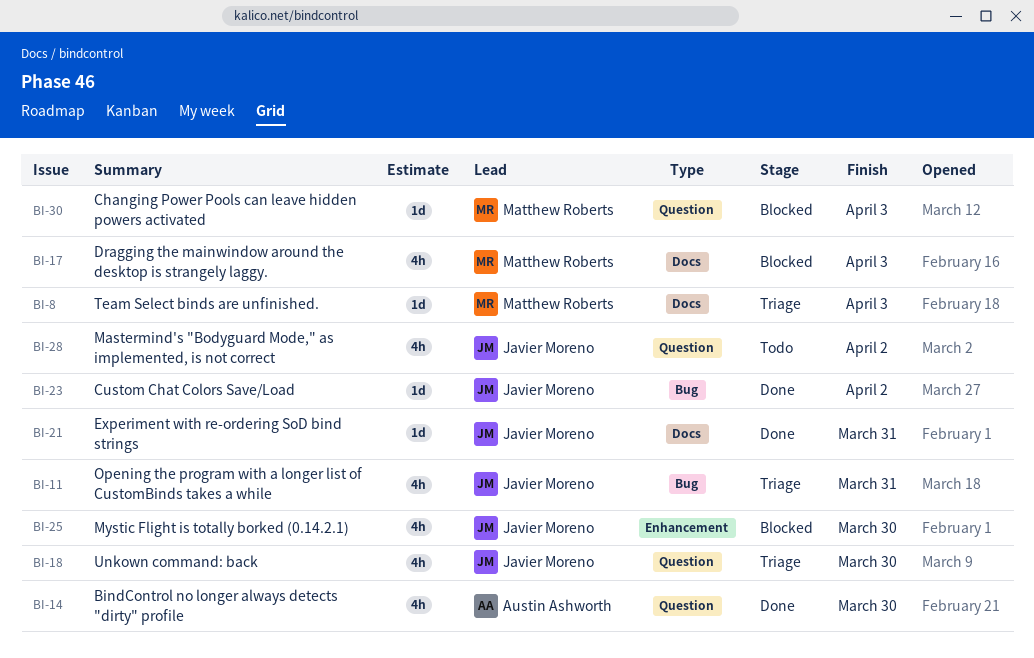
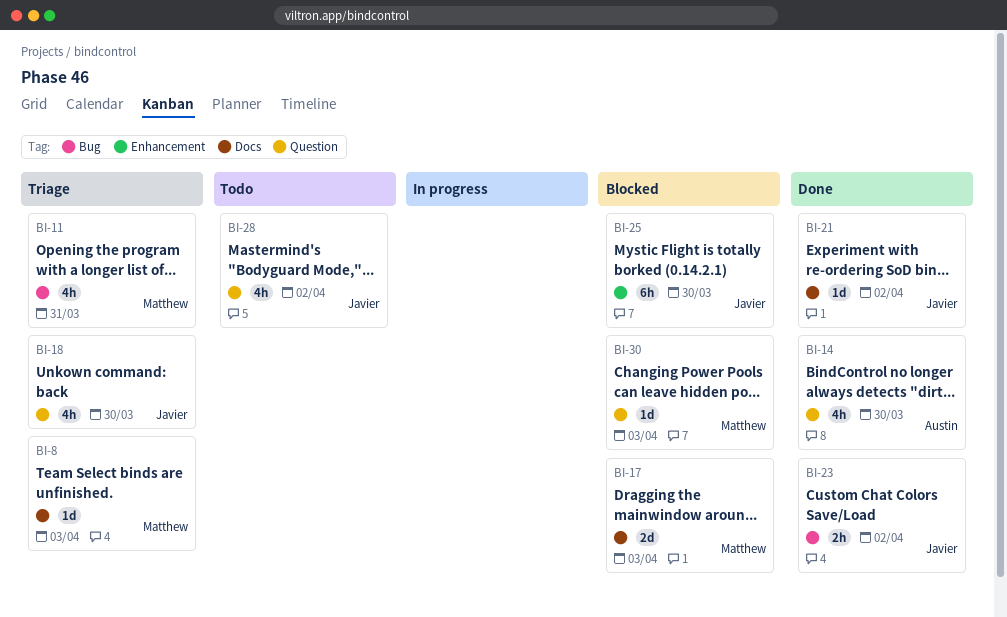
BI-11, owner: Javier Moreno -> Matthew Roberts
BI-17, estimate: 4h -> 2d
BI-21, due: Mar 31 -> Apr 2
BI-23, estimate: 1d -> 2h
BI-25, estimate: 4h -> 6h

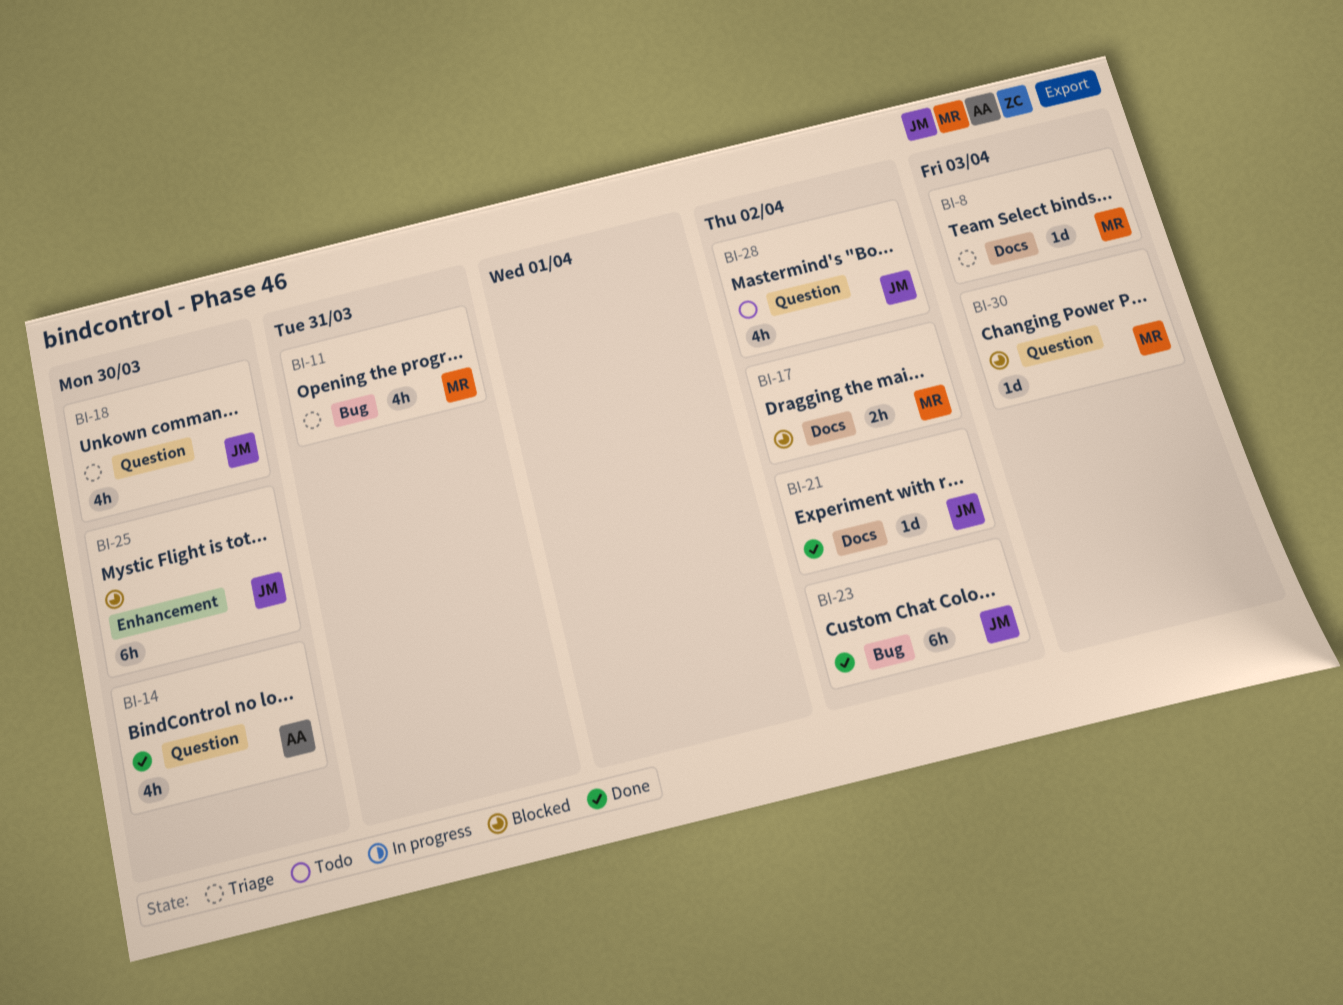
BI-17, estimate: 2d -> 2h
BI-17, due: Apr 3 -> Apr 2
BI-23, estimate: 2h -> 6h

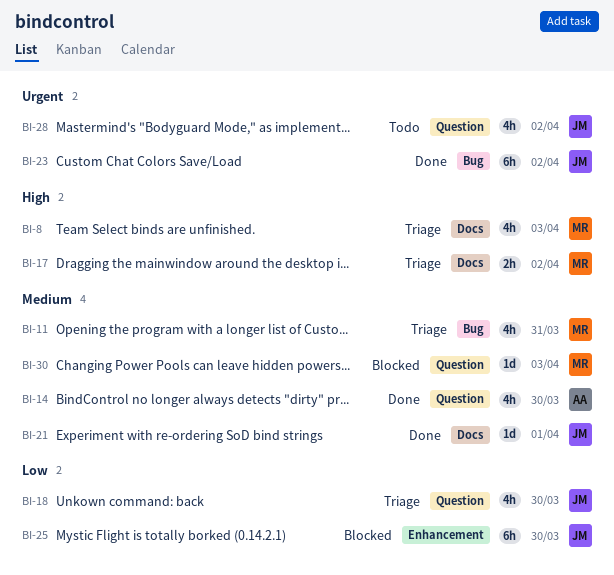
BI-8, estimate: 1d -> 4h
BI-17, status: Blocked -> Triage
BI-21, due: Apr 2 -> Apr 1

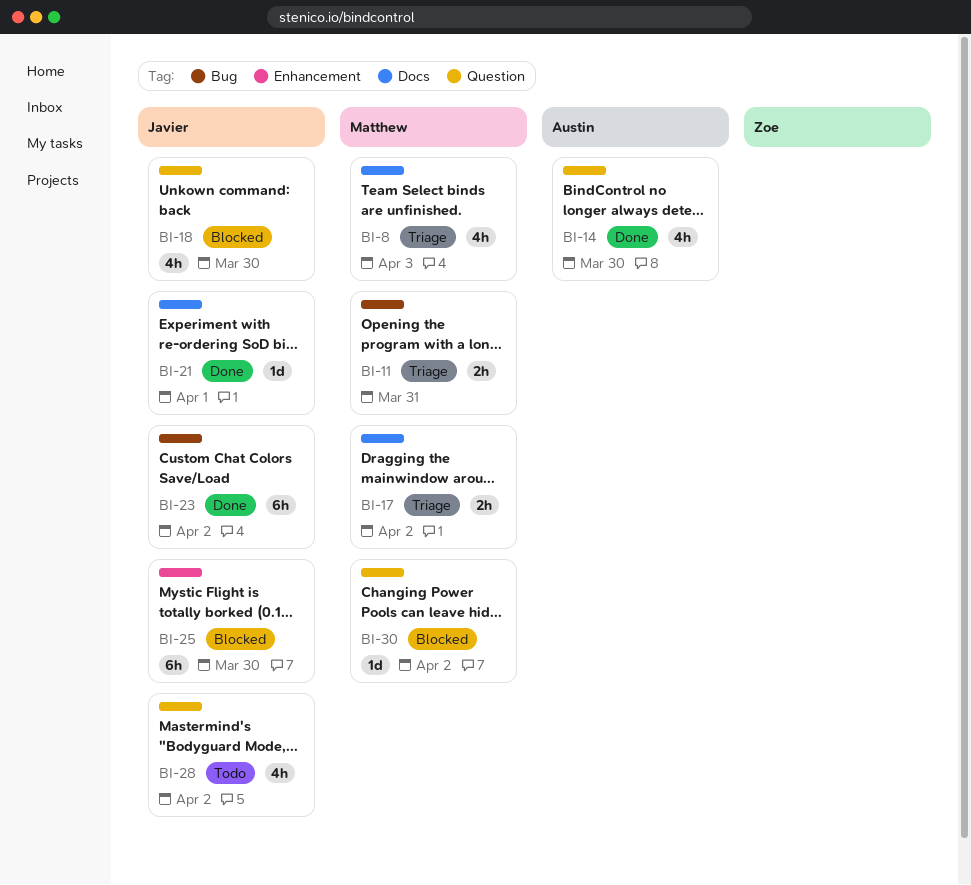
BI-11, estimate: 4h -> 2h
BI-18, status: Triage -> Blocked
BI-30, due: Apr 3 -> Apr 2

